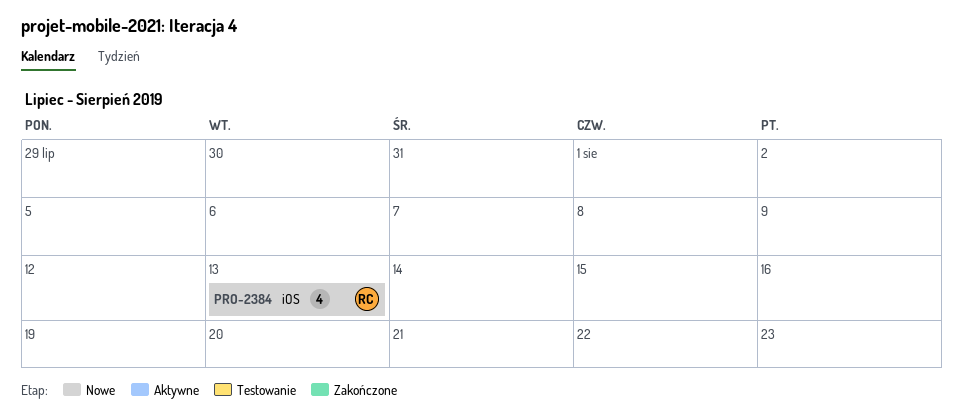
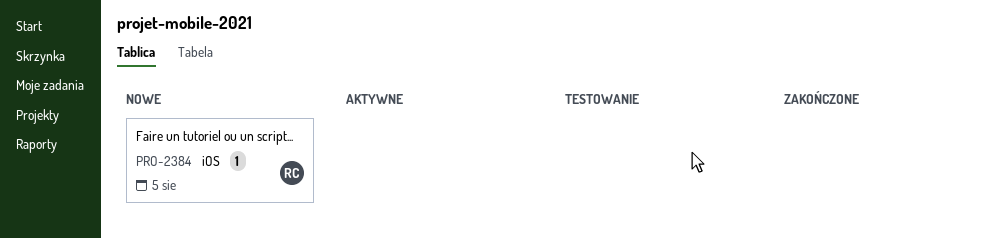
PRO-2384, estimate: 4 -> 1
PRO-2384, due: Aug 13 -> Aug 5

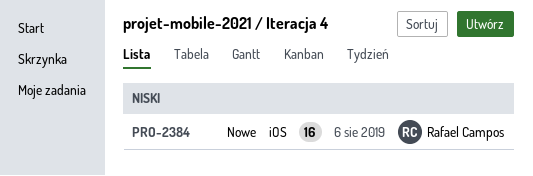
PRO-2384, estimate: 1 -> 16
PRO-2384, due: Aug 5 -> Aug 6

